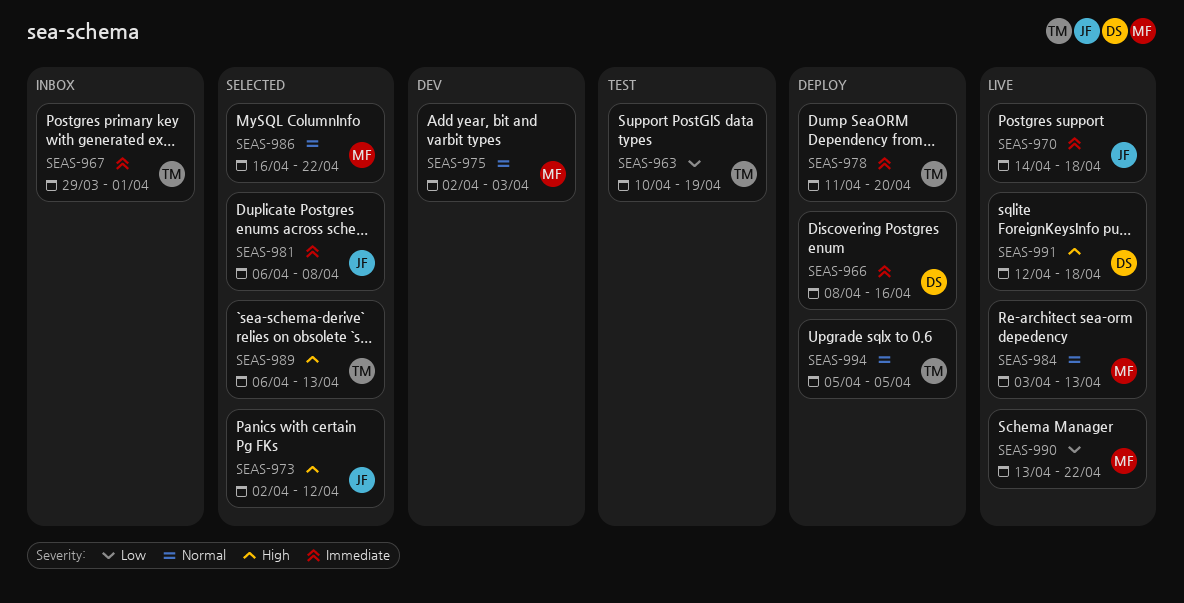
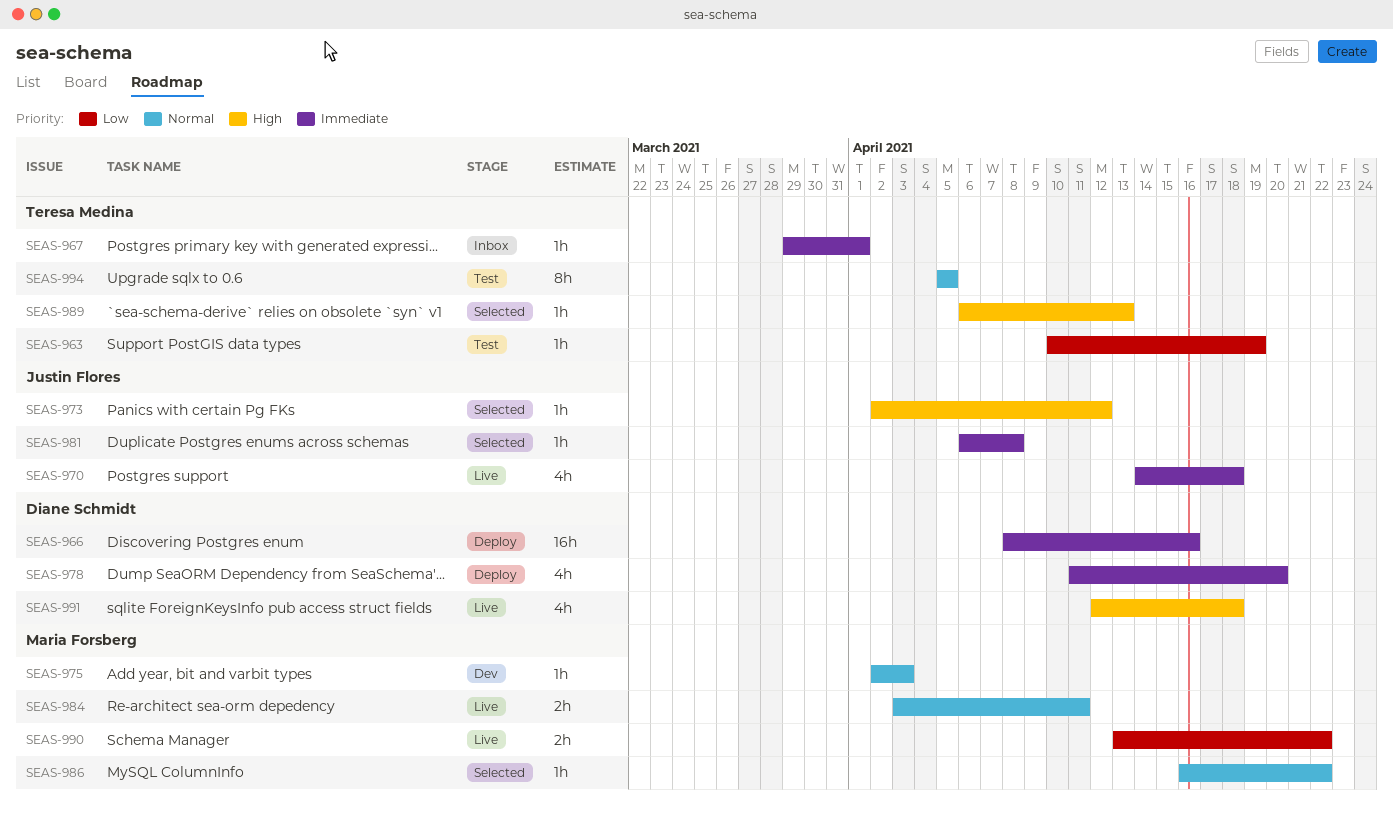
SEAS-978, owner: Teresa Medina -> Diane Schmidt
SEAS-984, due: Apr 13 -> Apr 11
SEAS-994, status: Deploy -> Test

